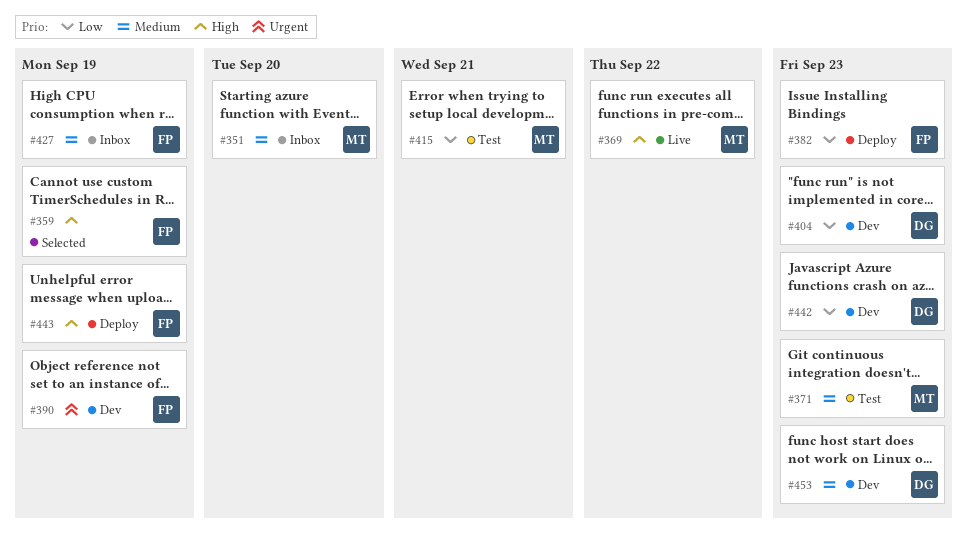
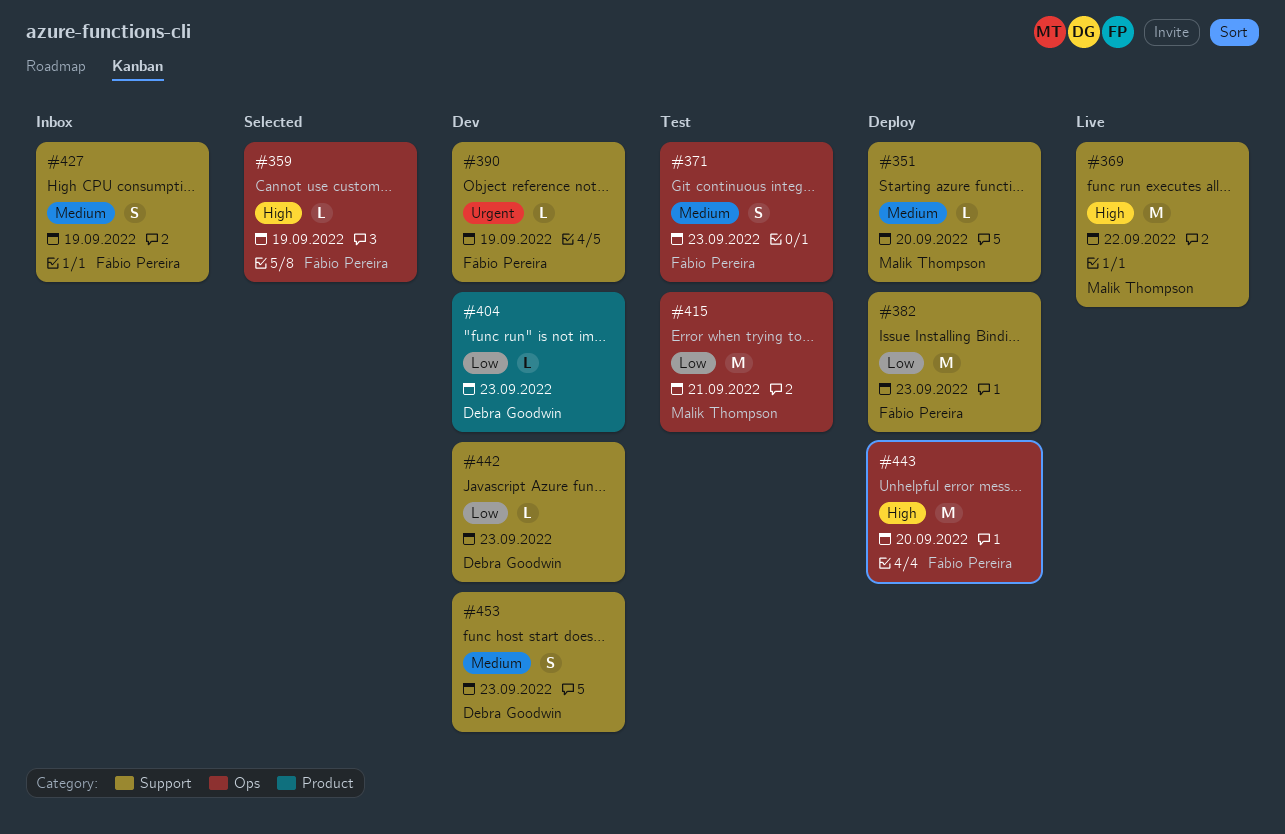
#351, status: Inbox -> Deploy
#371, owner: Malik Thompson -> Fábio Pereira
#443, due: Sep 19 -> Sep 20

